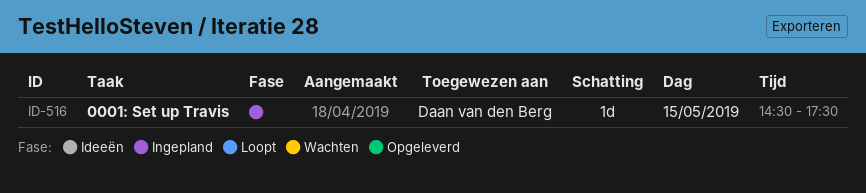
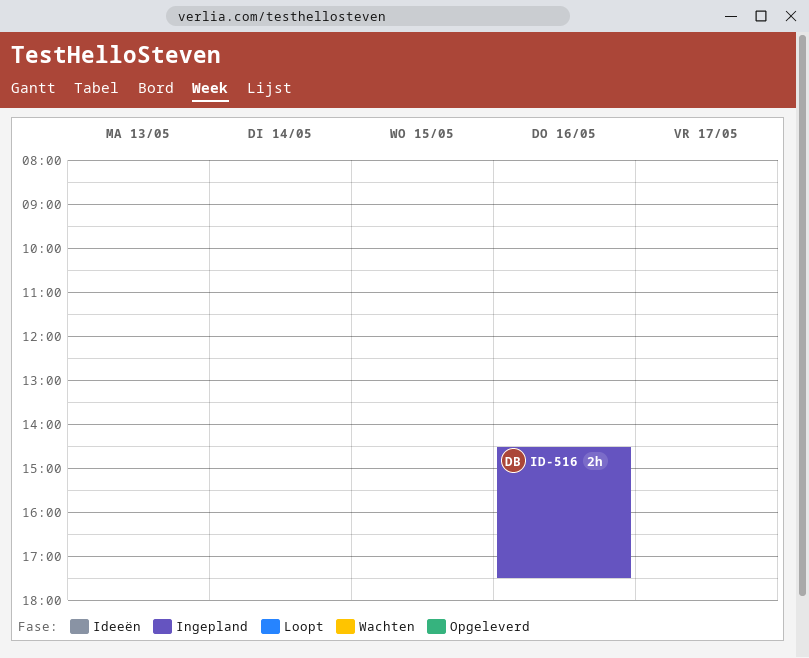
ID-516, estimate: 1d -> 2h
ID-516, day: May 15 -> May 16

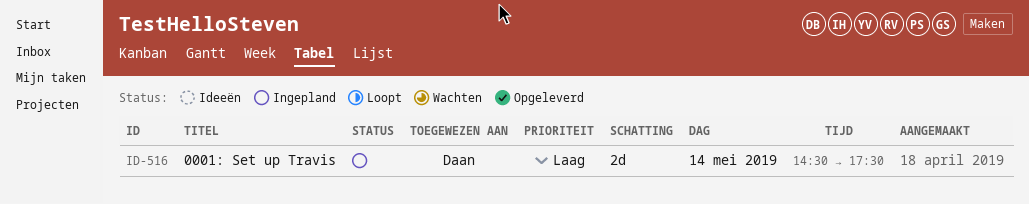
ID-516, estimate: 2h -> 2d
ID-516, day: May 16 -> May 14

